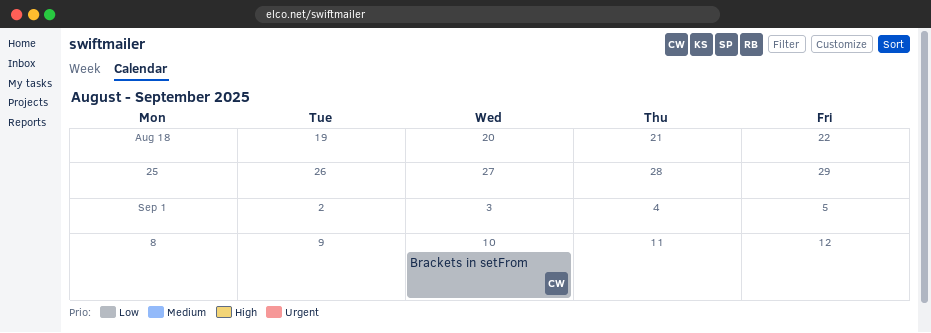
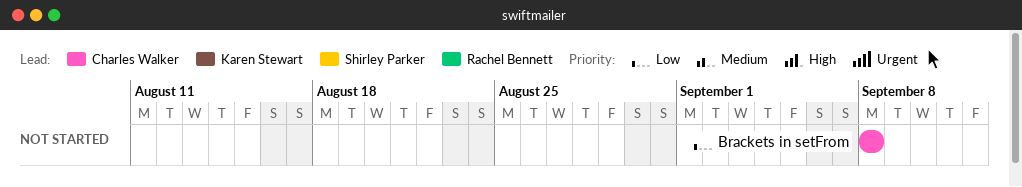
Brackets in setFrom, due: Sep 10 -> Sep 8

